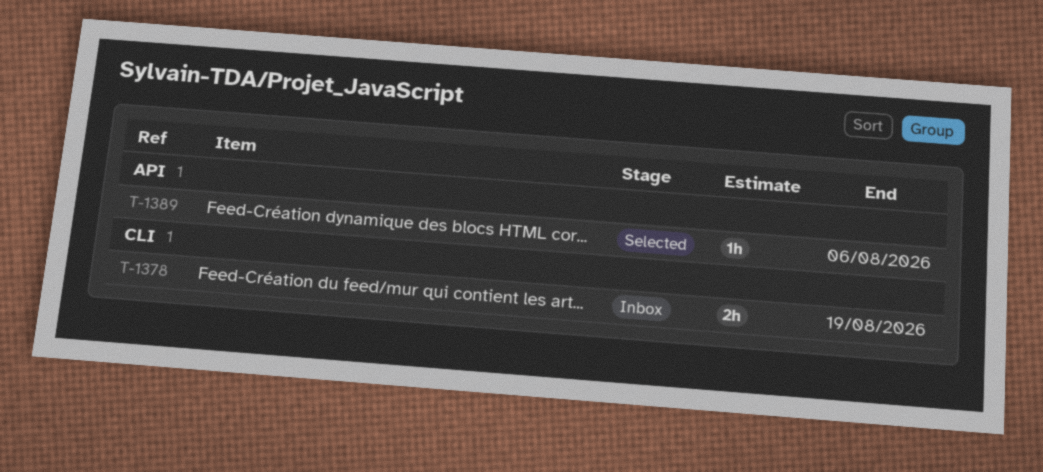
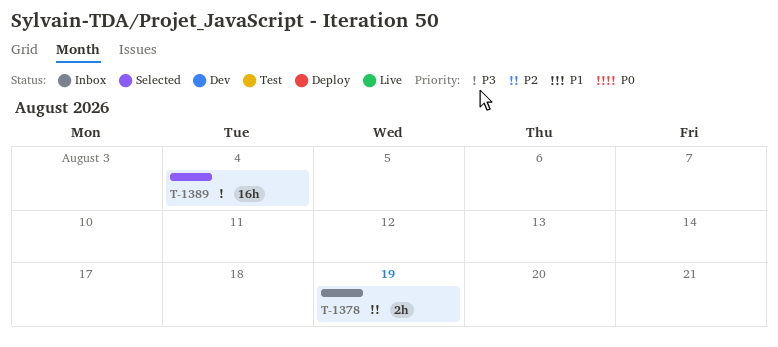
T-1389, estimate: 1h -> 16h
T-1389, due: Aug 6 -> Aug 4

